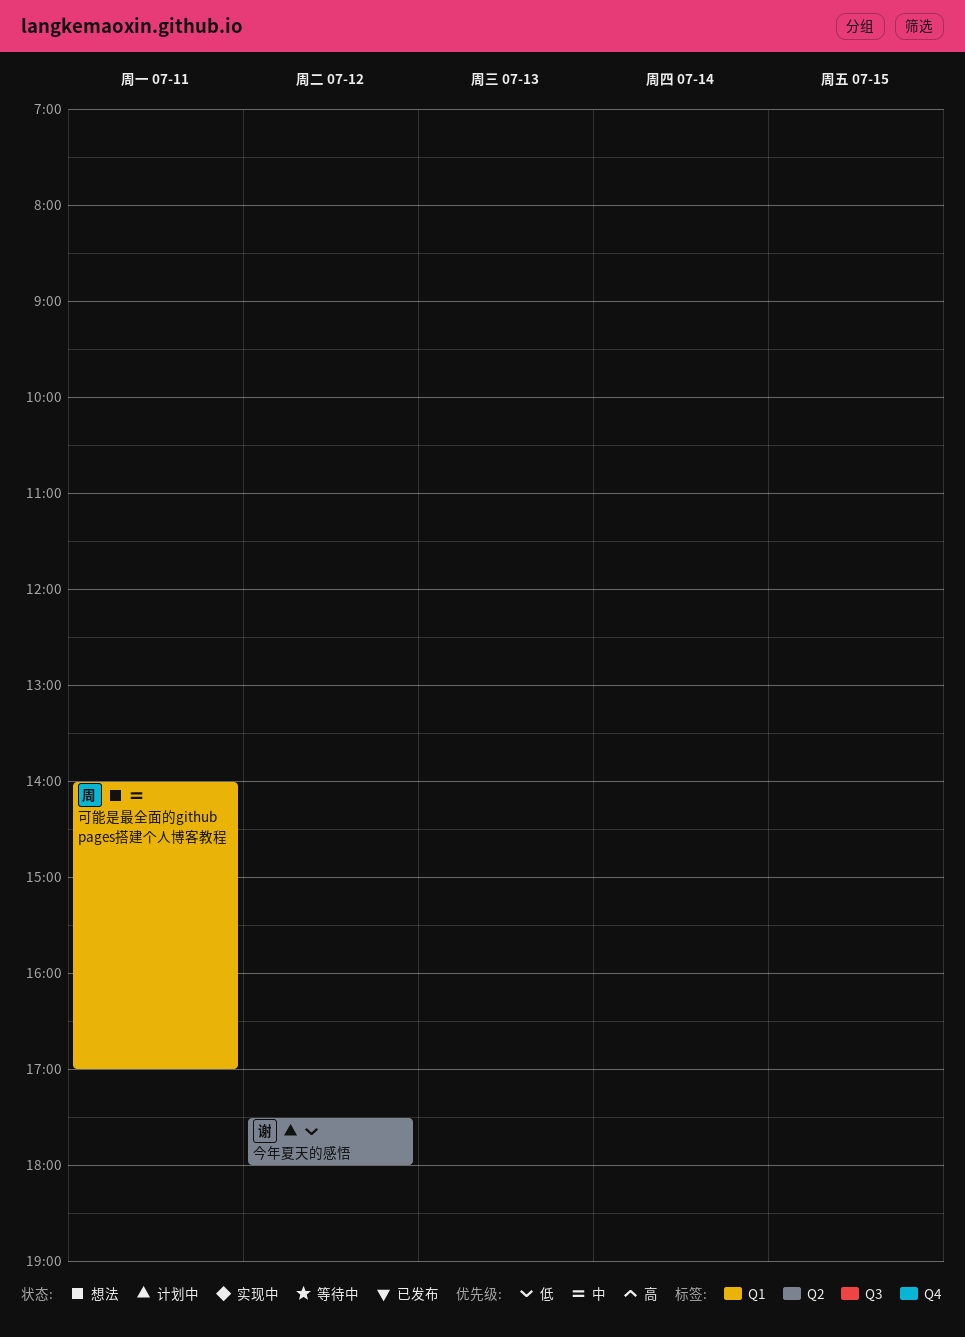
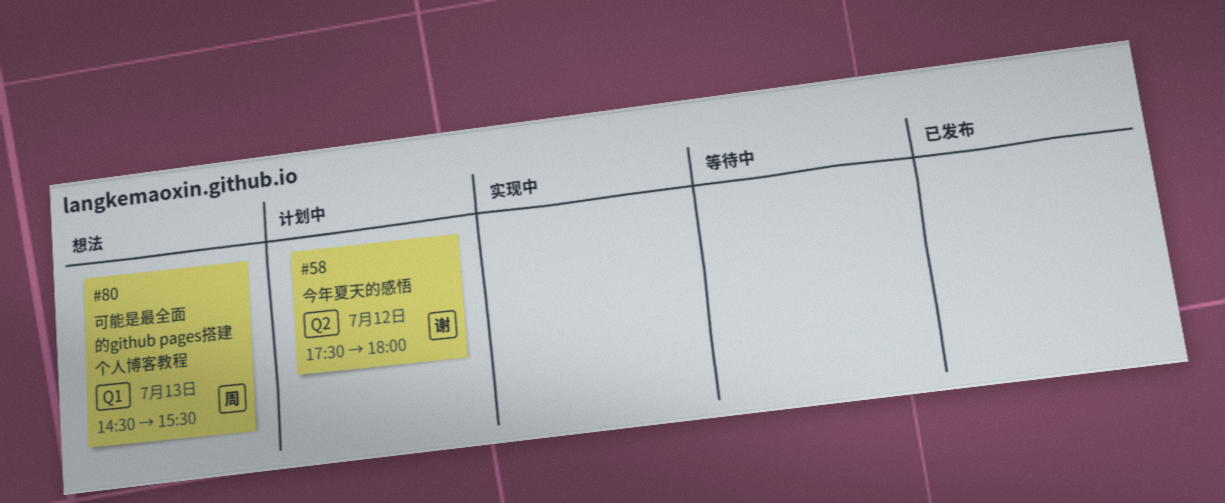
可能是最全面的github pages搭建个人博客教程, day: Jul 11 -> Jul 13
可能是最全面的github pages搭建个人博客教程, begins: 14:00 -> 14:30
可能是最全面的github pages搭建个人博客教程, ends: 17:00 -> 15:30

